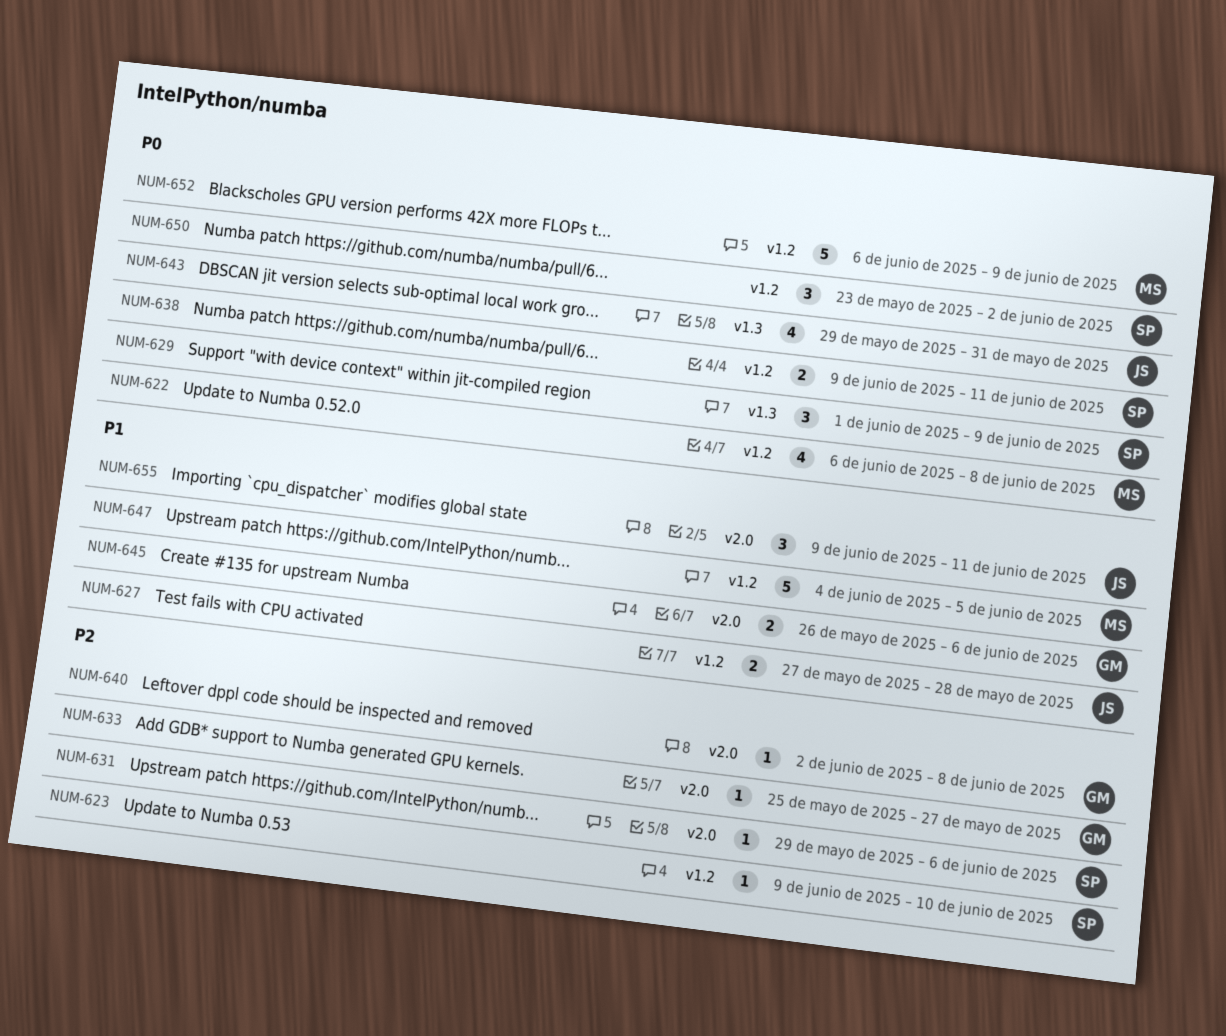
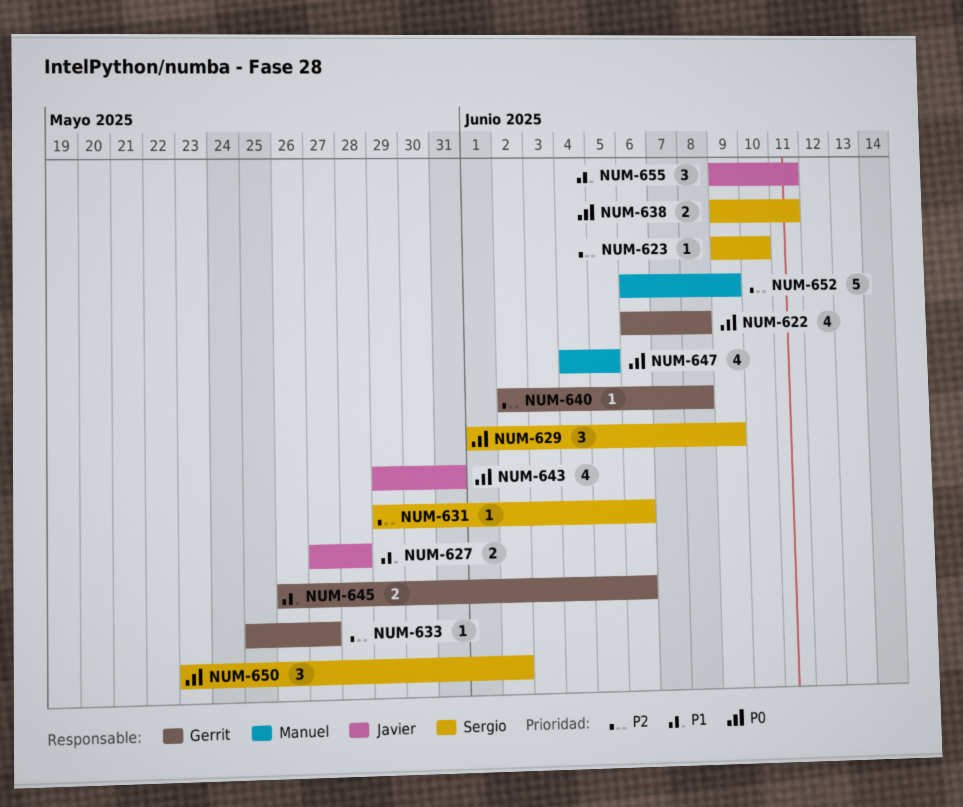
NUM-622, owner: Manuel -> Gerrit
NUM-647, priority: P1 -> P0
NUM-647, estimate: 5 -> 4
NUM-652, priority: P0 -> P2

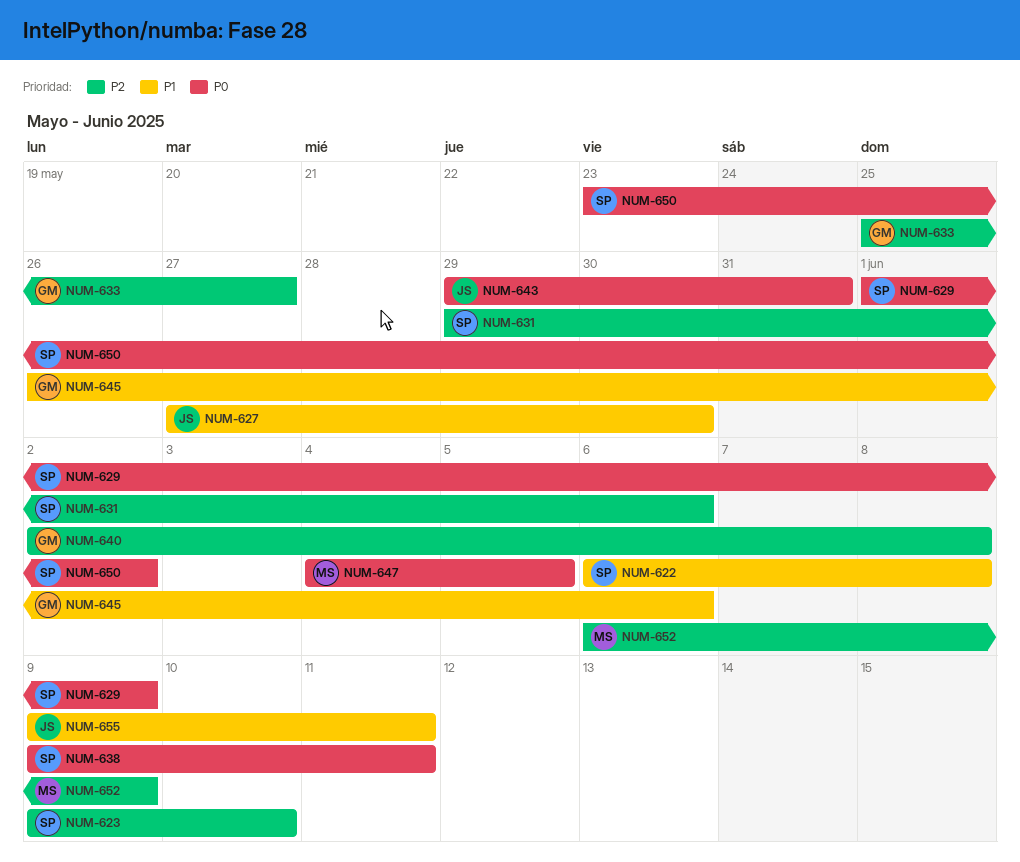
NUM-622, owner: Gerrit -> Sergio
NUM-622, priority: P0 -> P1
NUM-627, due: May 28 -> May 30

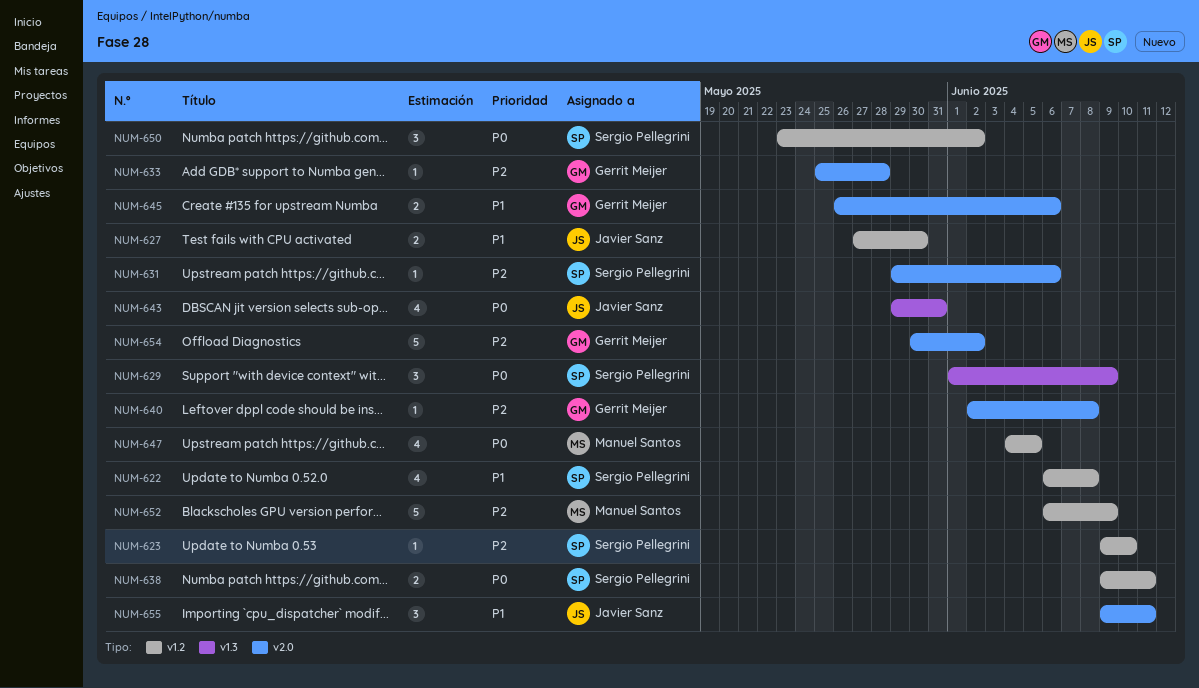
NUM-633, due: May 27 -> May 28
NUM-654: none -> present

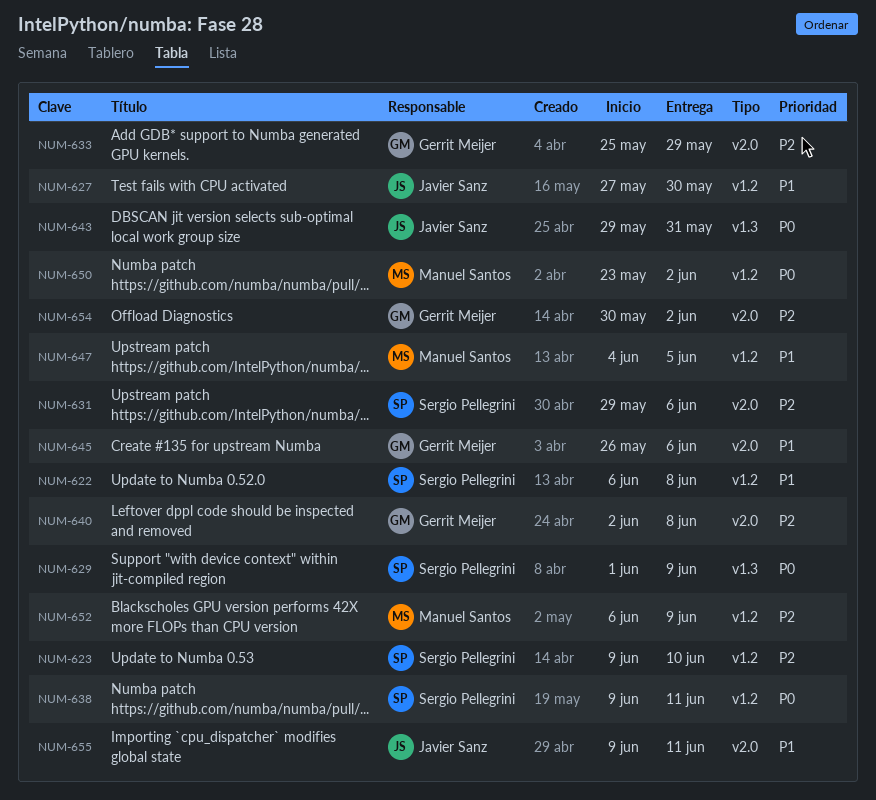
NUM-633, due: May 28 -> May 29
NUM-647, priority: P0 -> P1
NUM-650, owner: Sergio Pellegrini -> Manuel Santos

